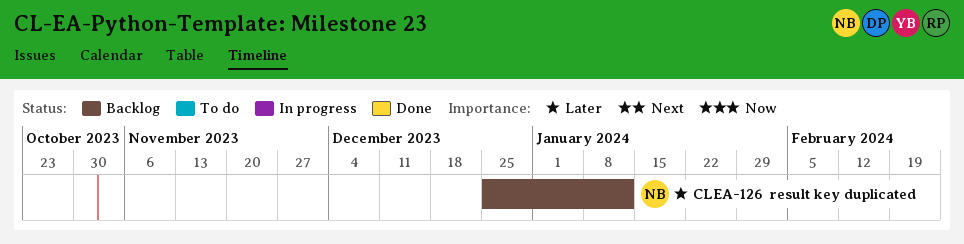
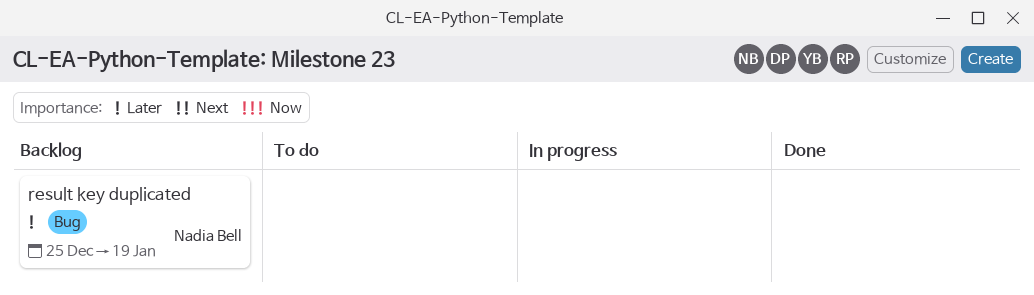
result key duplicated, due: Jan 12 -> Jan 19

